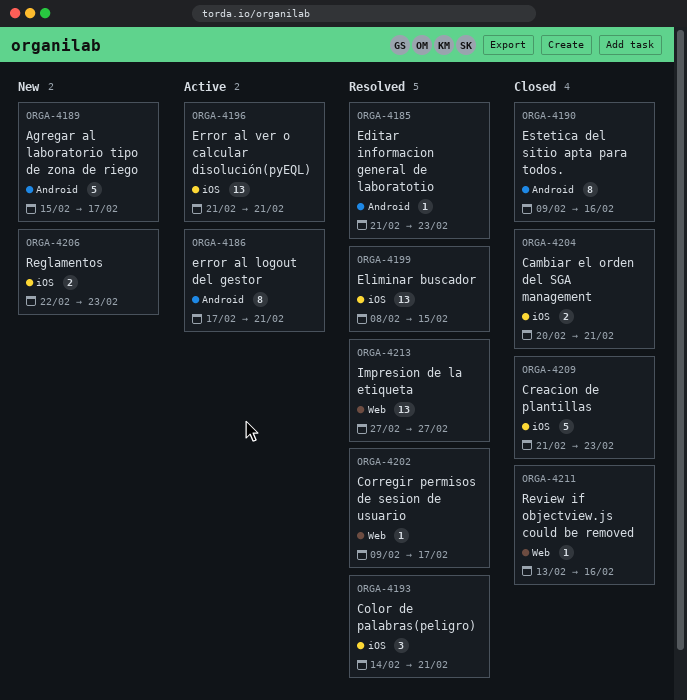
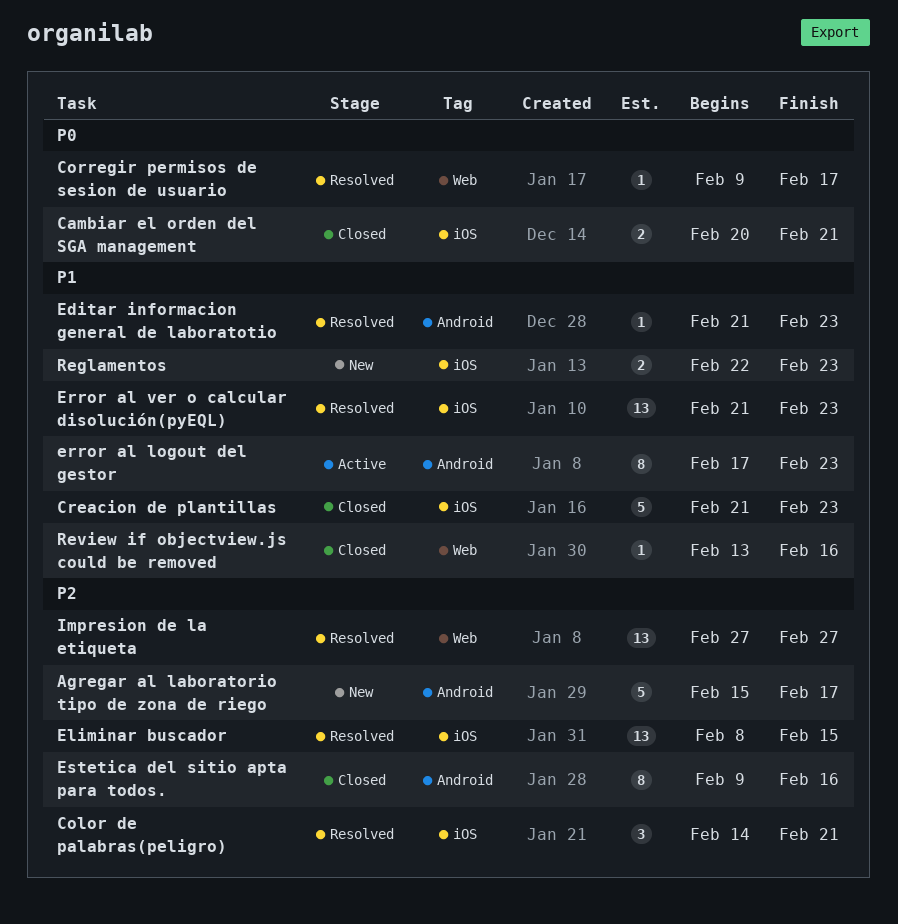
error al logout del gestor, due: Feb 21 -> Feb 23
Error al ver o calcular disolución(pyEQL), status: Active -> Resolved
Error al ver o calcular disolución(pyEQL), due: Feb 21 -> Feb 23

